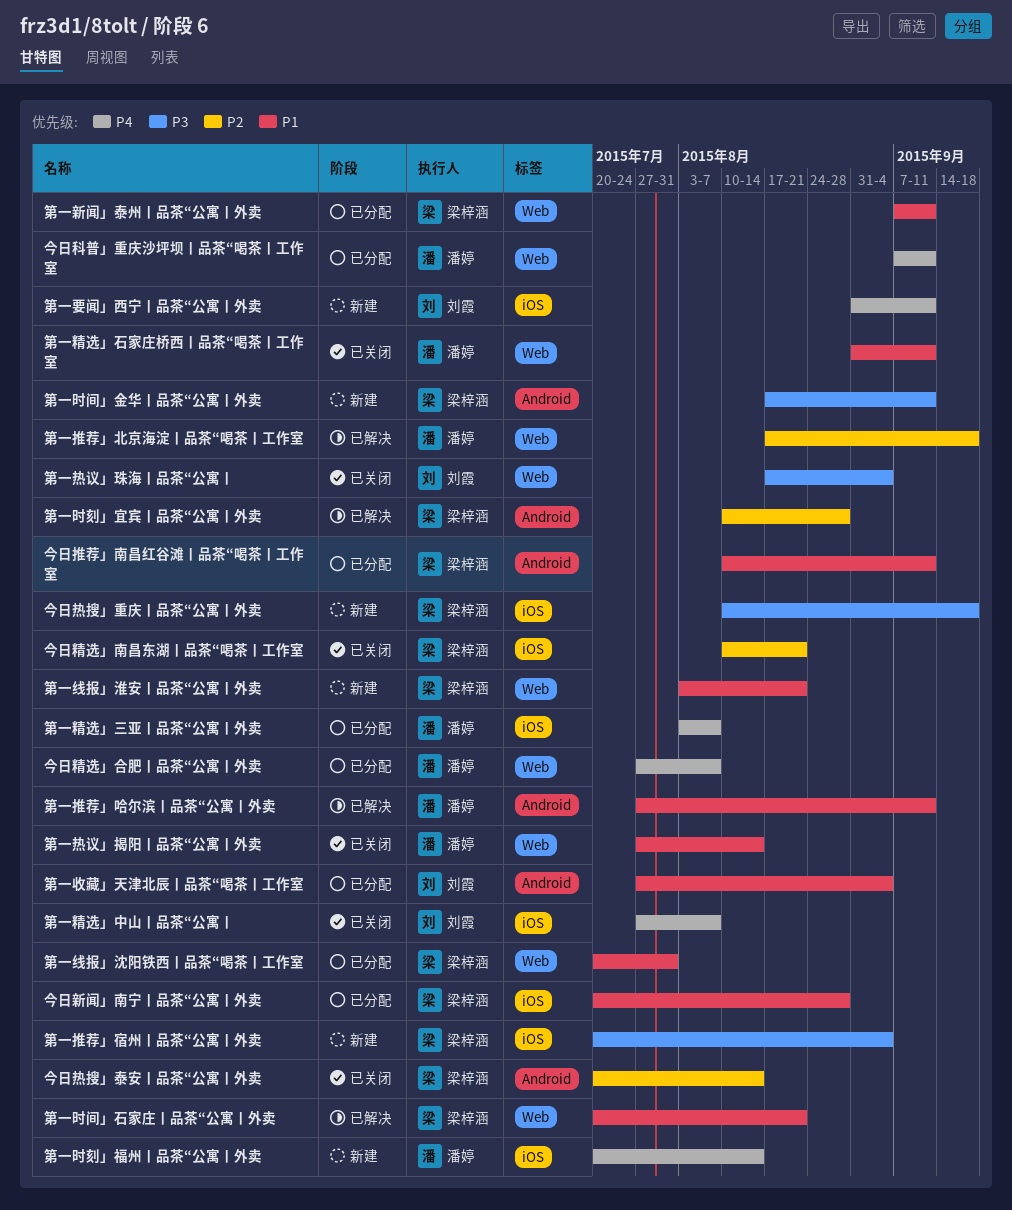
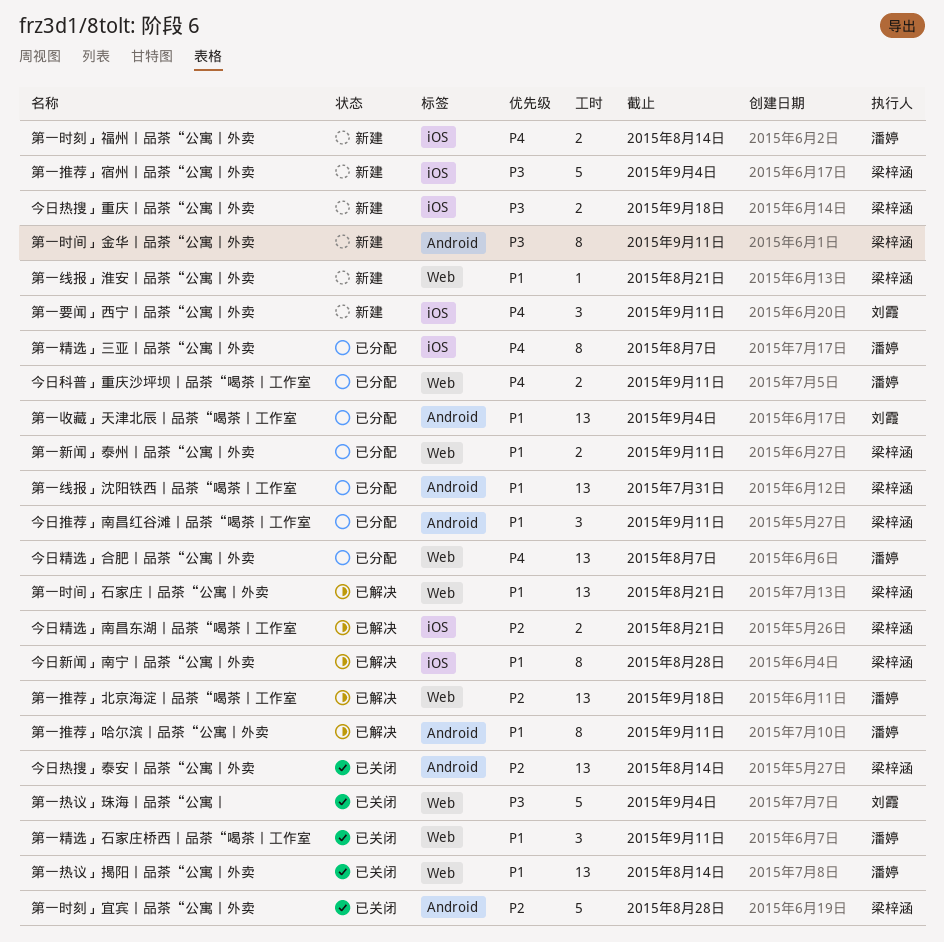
今日新闻」南宁丨品茶“公寓丨外卖, status: 已分配 -> 已解决
今日精选」南昌东湖丨品茶“喝茶丨工作室, status: 已关闭 -> 已解决
第一时刻」宜宾丨品茶“公寓丨外卖, status: 已解决 -> 已关闭
第一精选」中山丨品茶“公寓丨: present -> none
第一线报」沈阳铁西丨品茶“喝茶丨工作室, label: Web -> Android

